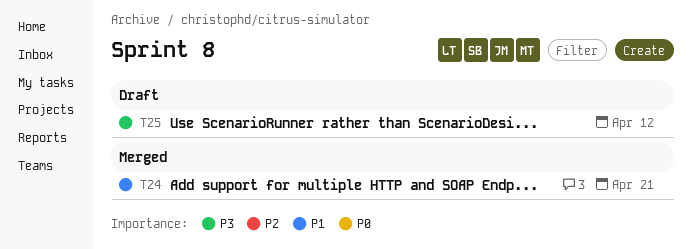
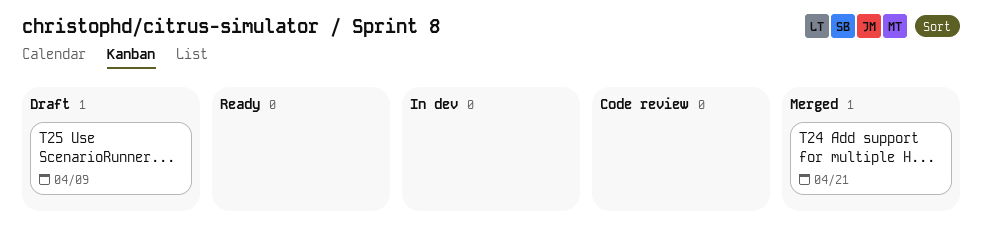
T25, due: Apr 12 -> Apr 9

